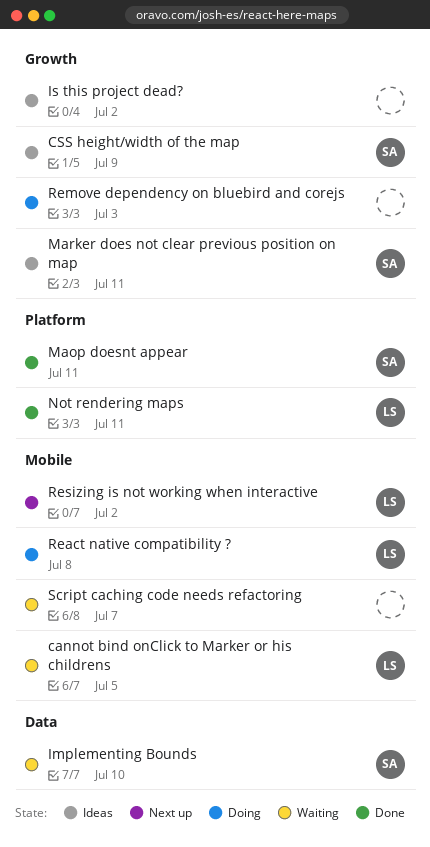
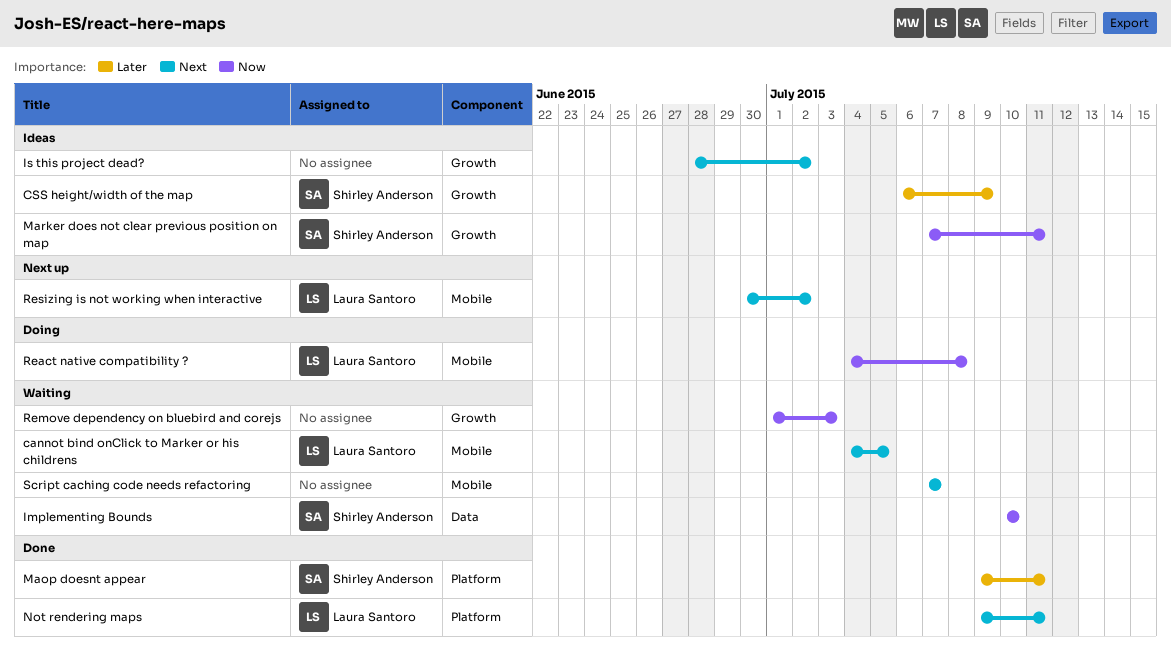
Remove dependency on bluebird and corejs, status: Doing -> Waiting

